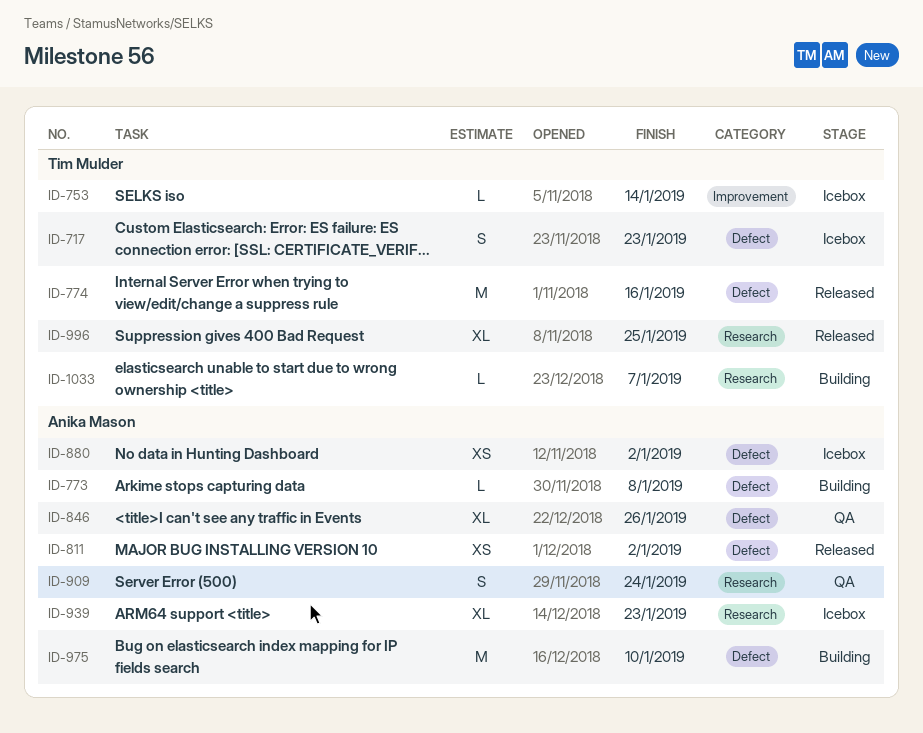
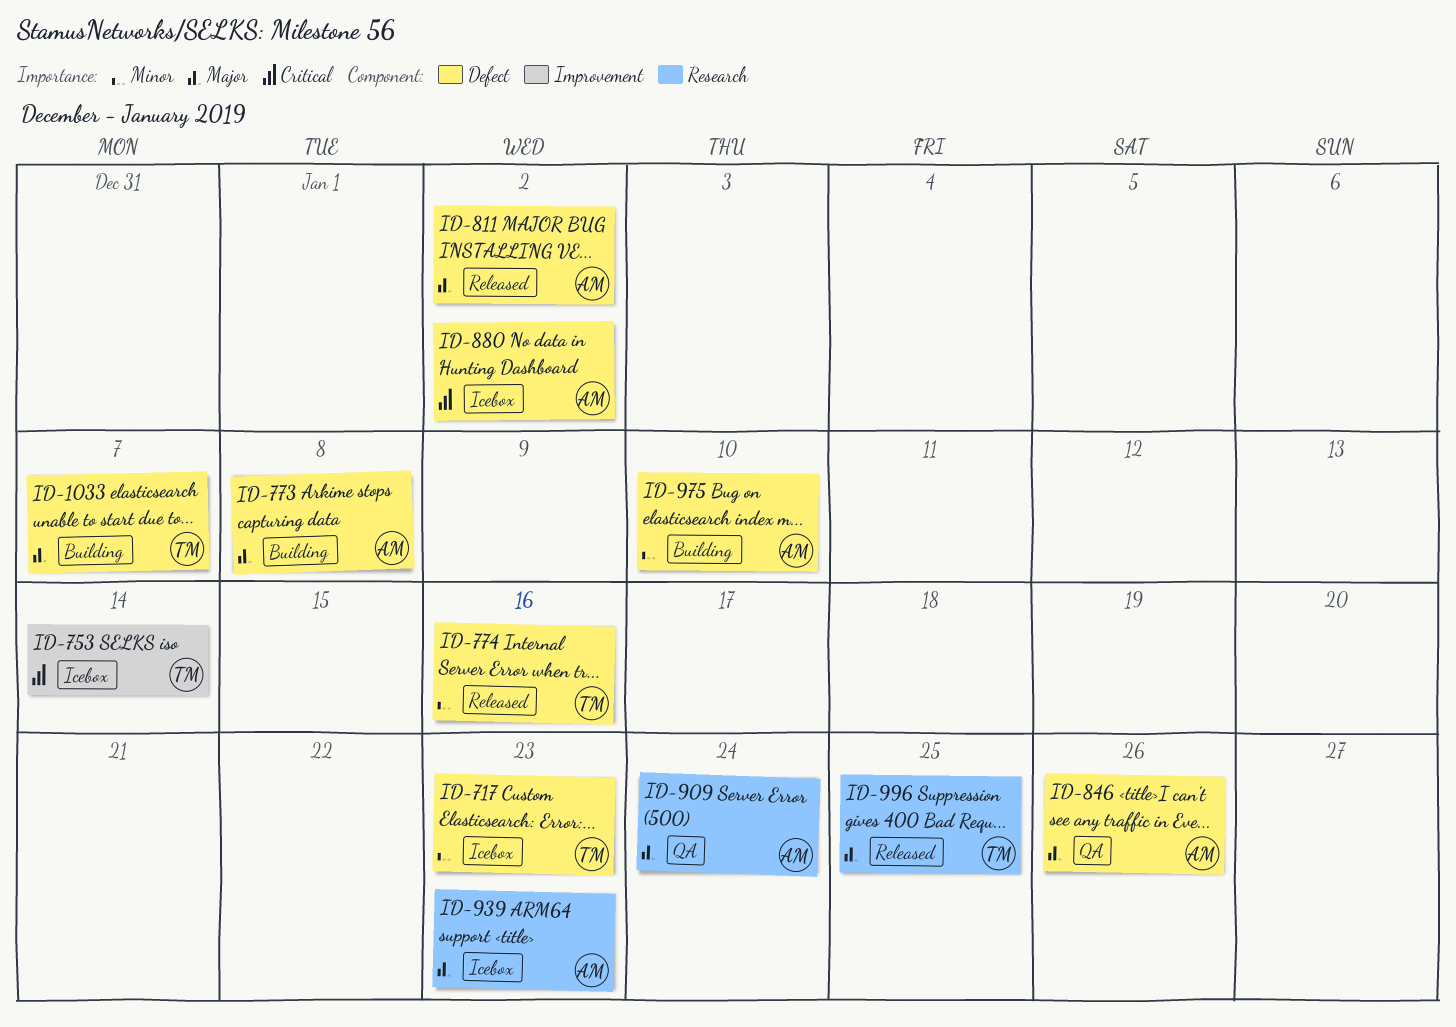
ID-1033, label: Research -> Defect

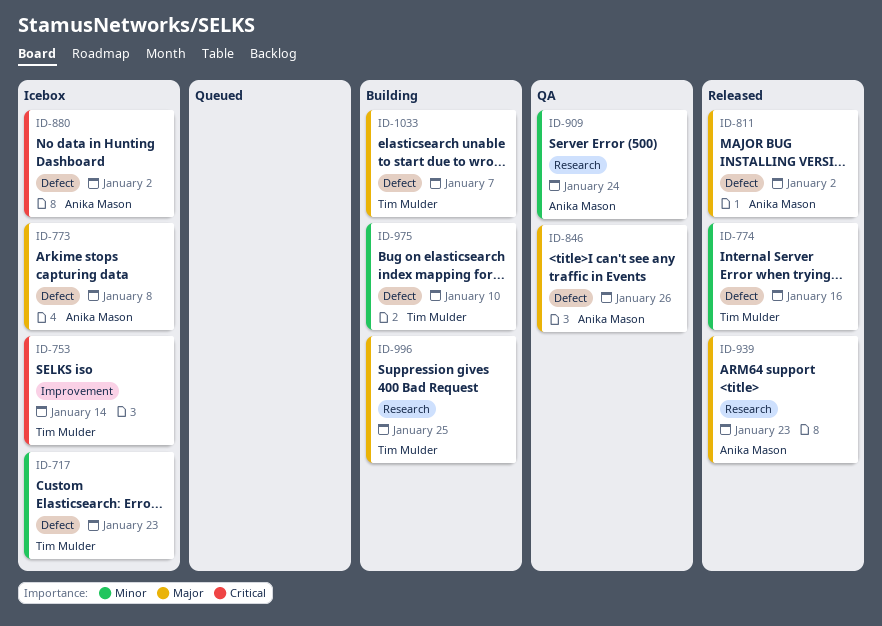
ID-773, status: Building -> Icebox
ID-909, priority: Major -> Minor
ID-939, status: Icebox -> Released
ID-975, owner: Anika Mason -> Tim Mulder
ID-996, status: Released -> Building

